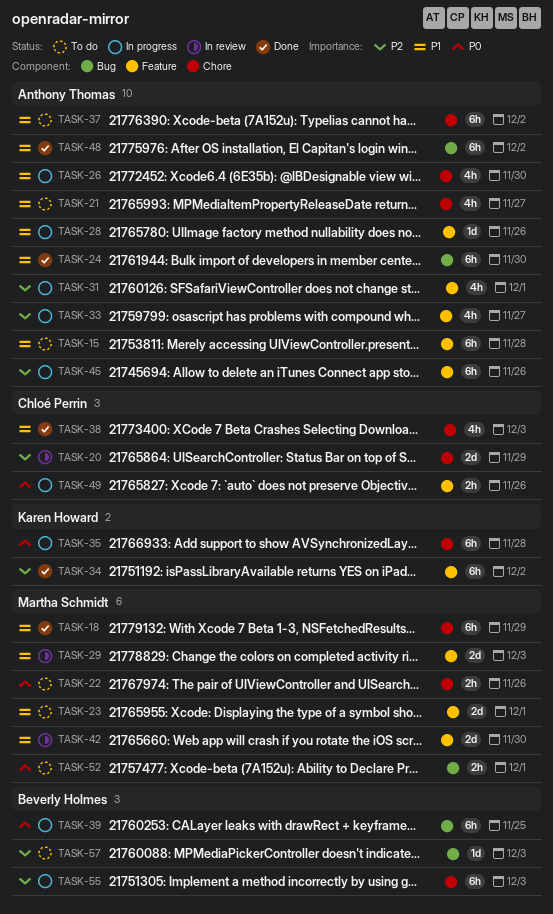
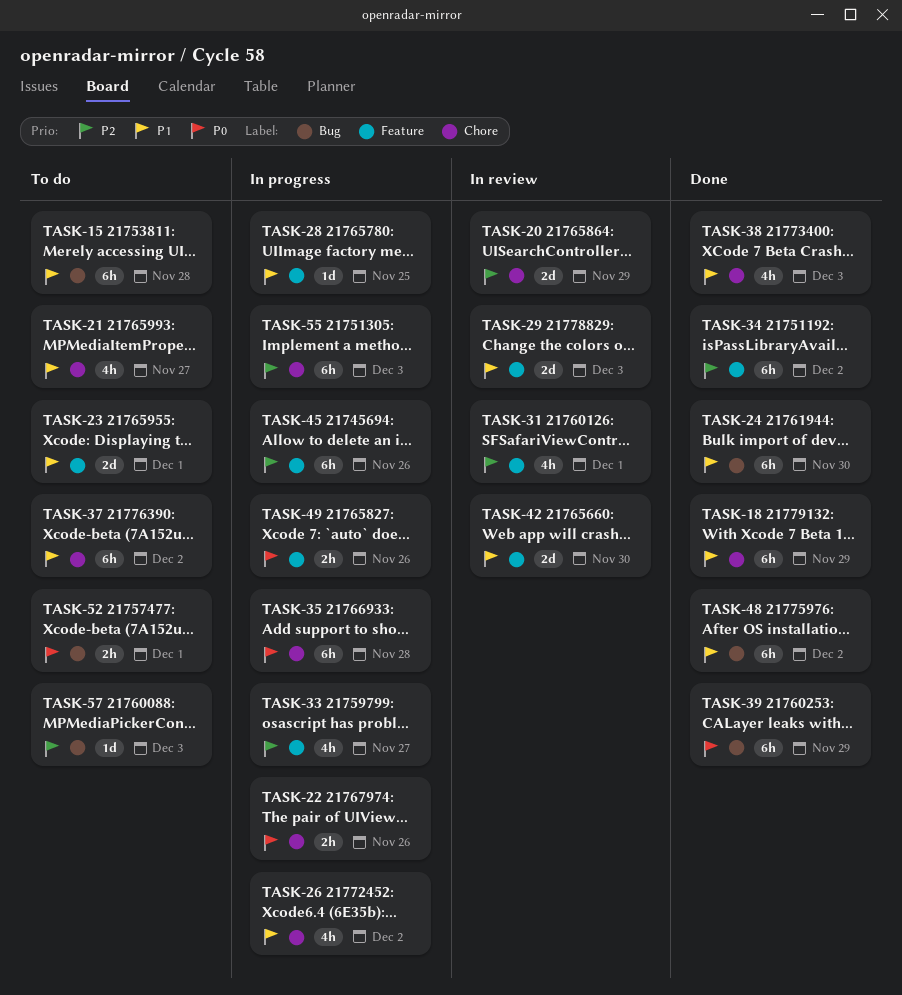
TASK-15, label: Feature -> Bug
TASK-22, status: To do -> In progress
TASK-26, due: Nov 30 -> Dec 2
TASK-28, due: Nov 26 -> Nov 25
TASK-31, status: In progress -> In review
TASK-39, status: In progress -> Done
TASK-39, due: Nov 25 -> Nov 29

